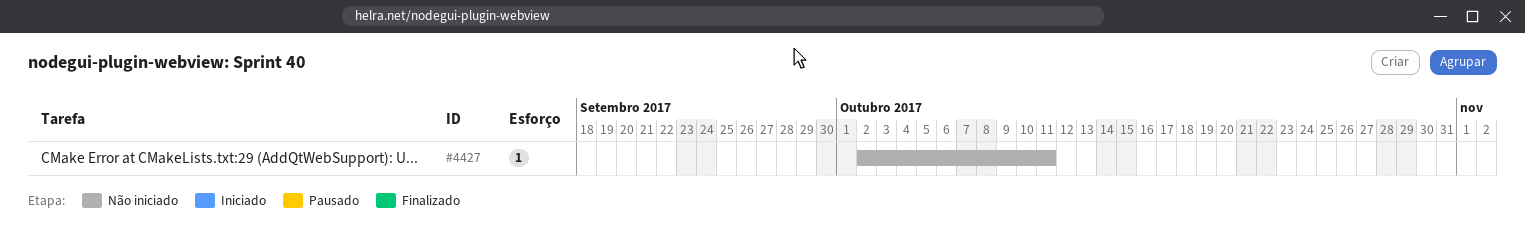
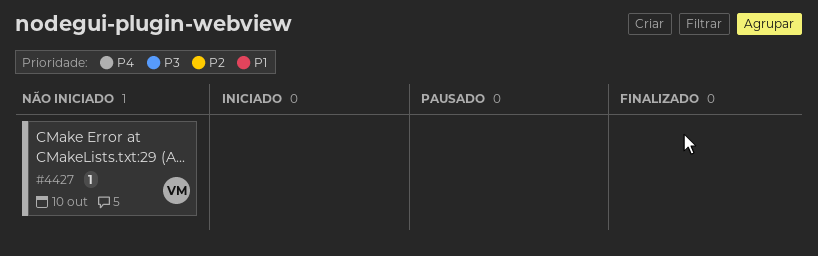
#4427, due: Oct 11 -> Oct 10

